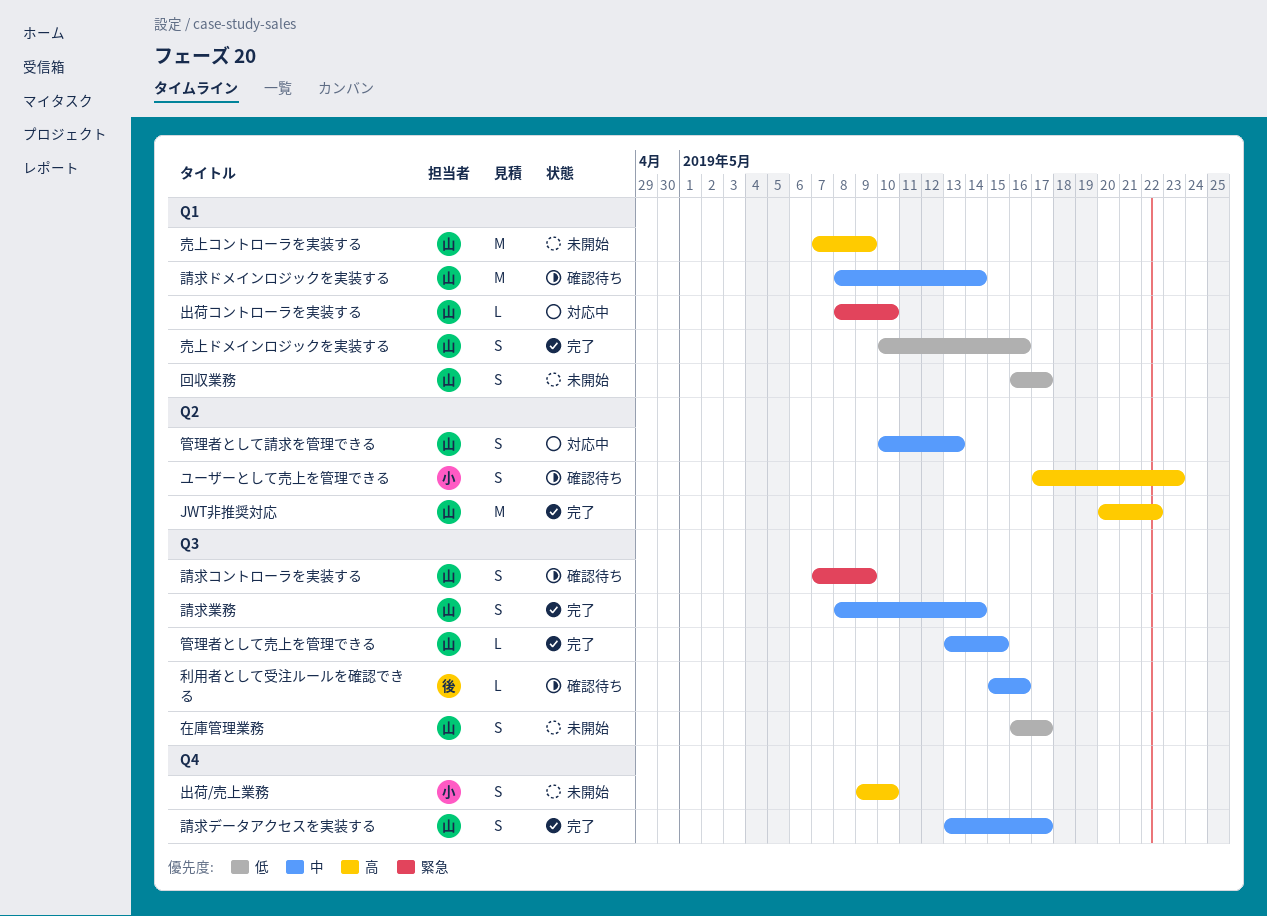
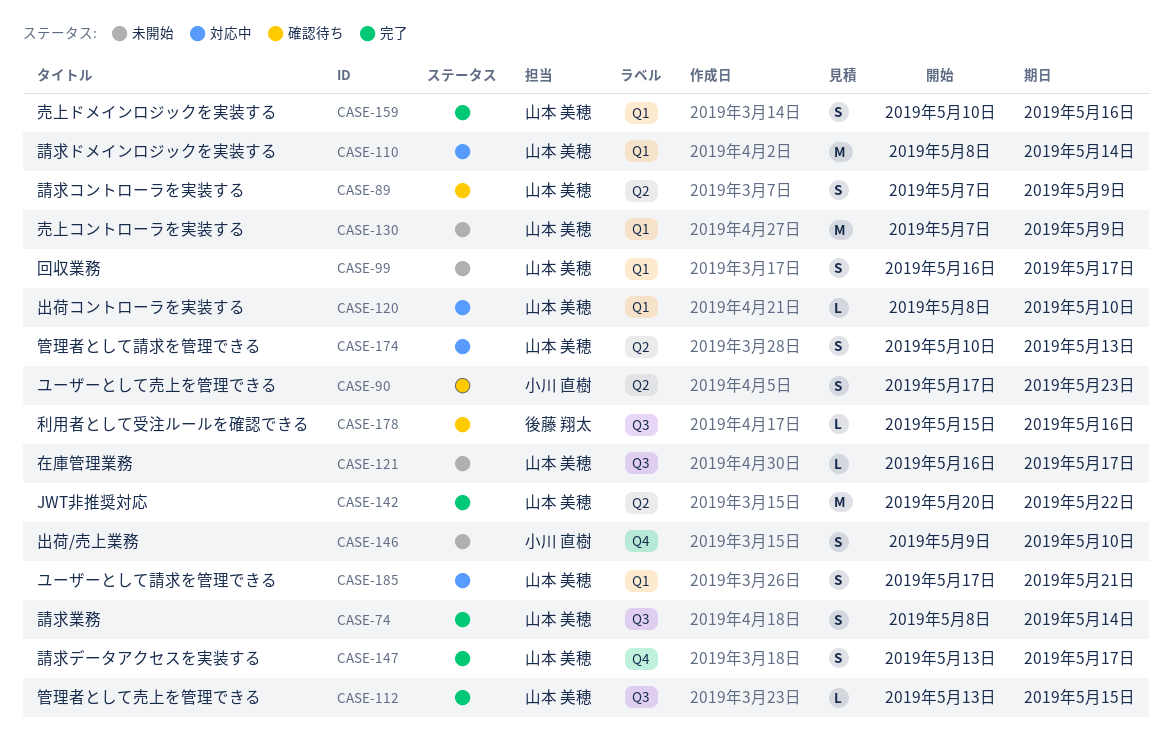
ユーザーとして請求を管理できる: none -> present
在庫管理業務, estimate: S -> L
請求コントローラを実装する, label: Q3 -> Q2
請求ドメインロジックを実装する, status: 確認待ち -> 対応中

